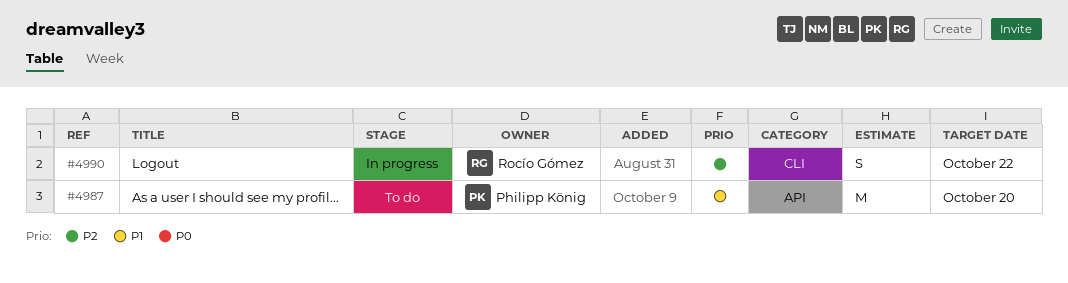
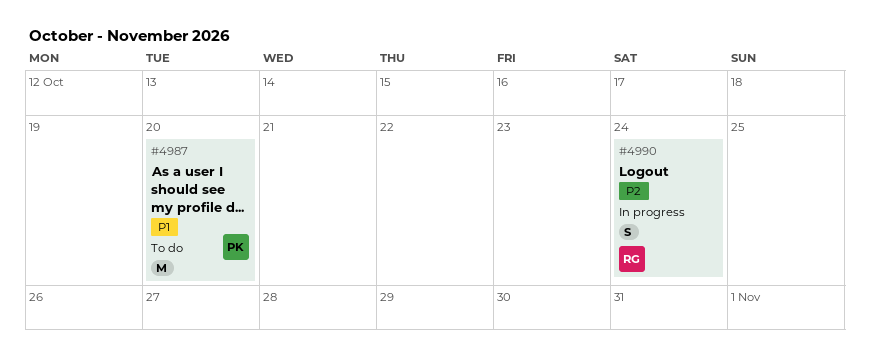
#4990, due: Oct 22 -> Oct 24

